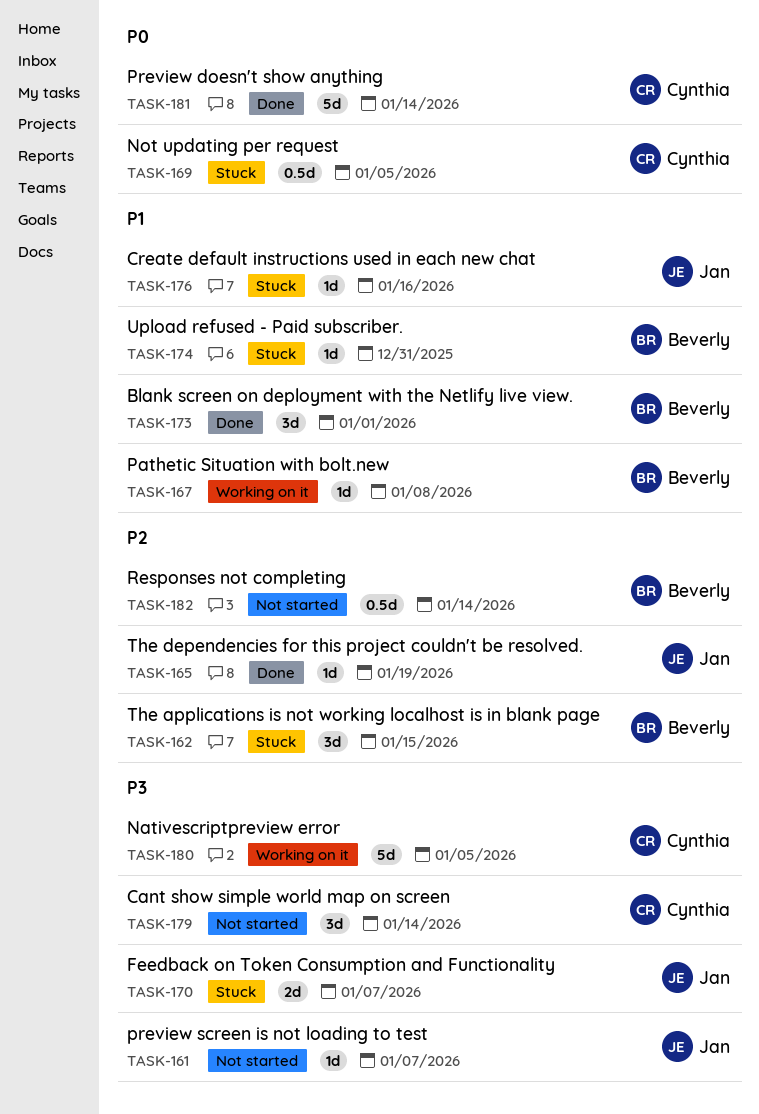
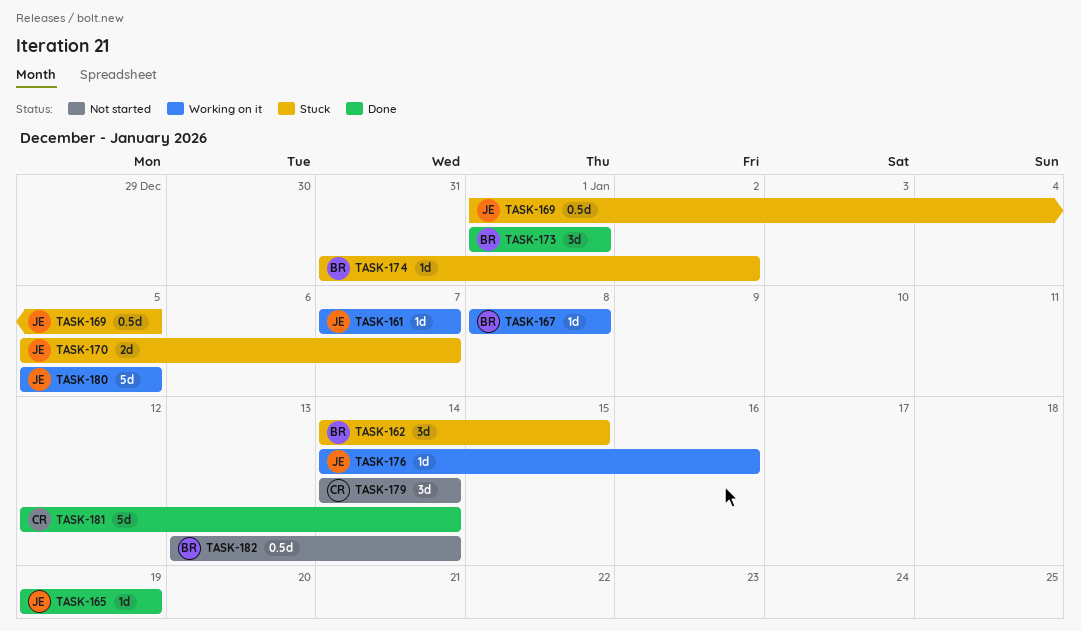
TASK-161, status: Not started -> Working on it
TASK-169, owner: Cynthia -> Jan
TASK-174, due: Dec 31 -> Jan 2
TASK-176, status: Stuck -> Working on it
TASK-180, owner: Cynthia -> Jan

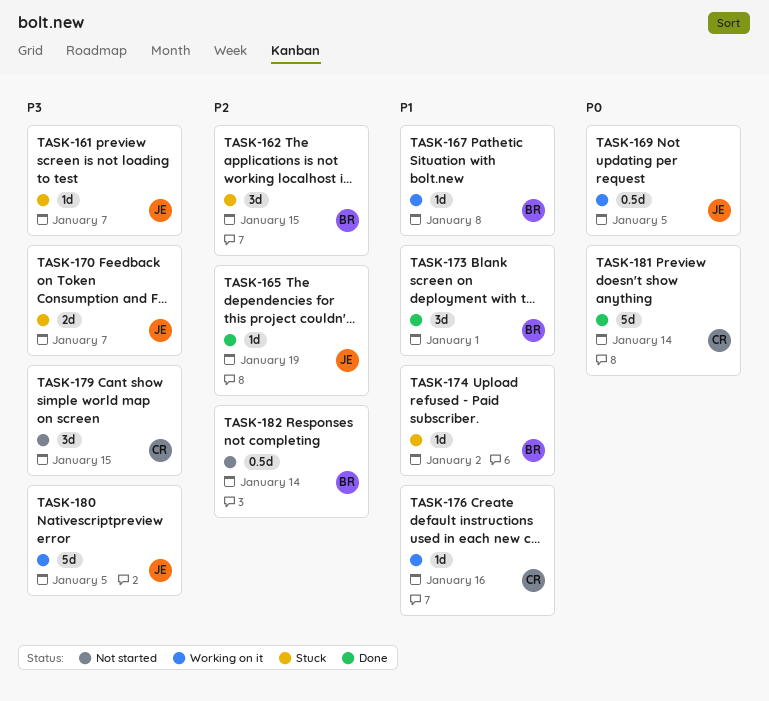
TASK-161, status: Working on it -> Stuck
TASK-169, status: Stuck -> Working on it
TASK-176, owner: JE -> CR
TASK-179, due: Jan 14 -> Jan 15

